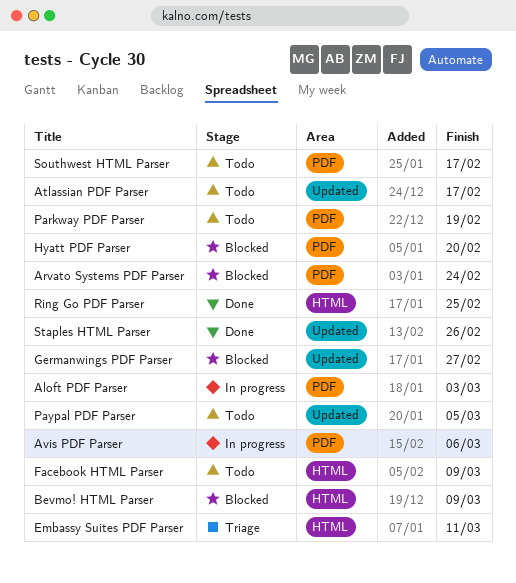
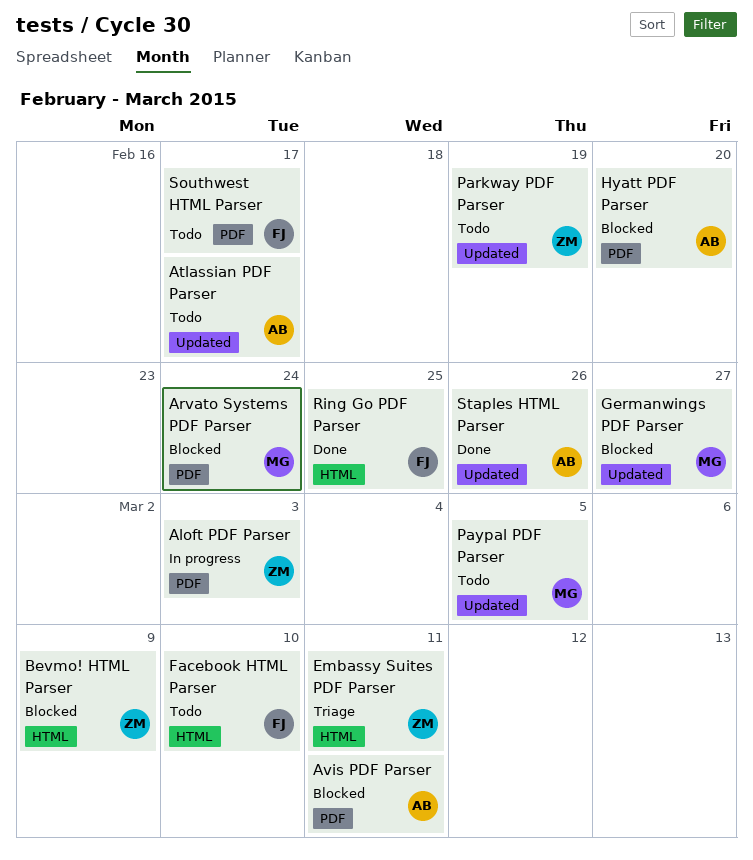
Avis PDF Parser, status: In progress -> Blocked
Avis PDF Parser, due: Mar 6 -> Mar 11
Facebook HTML Parser, due: Mar 9 -> Mar 10
Parkway PDF Parser, label: PDF -> Updated

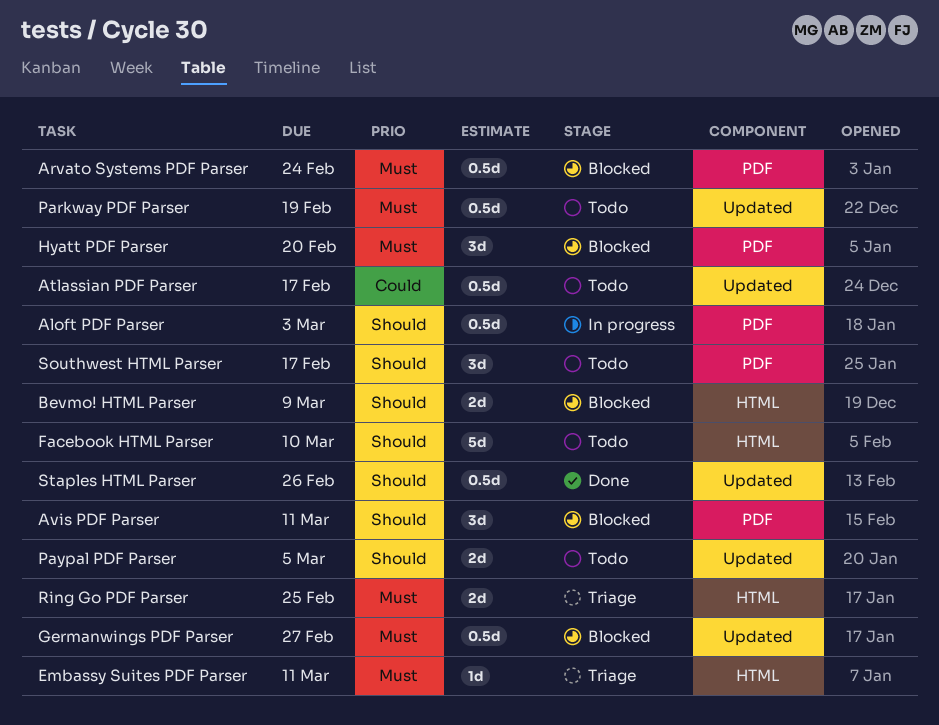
Ring Go PDF Parser, status: Done -> Triage

